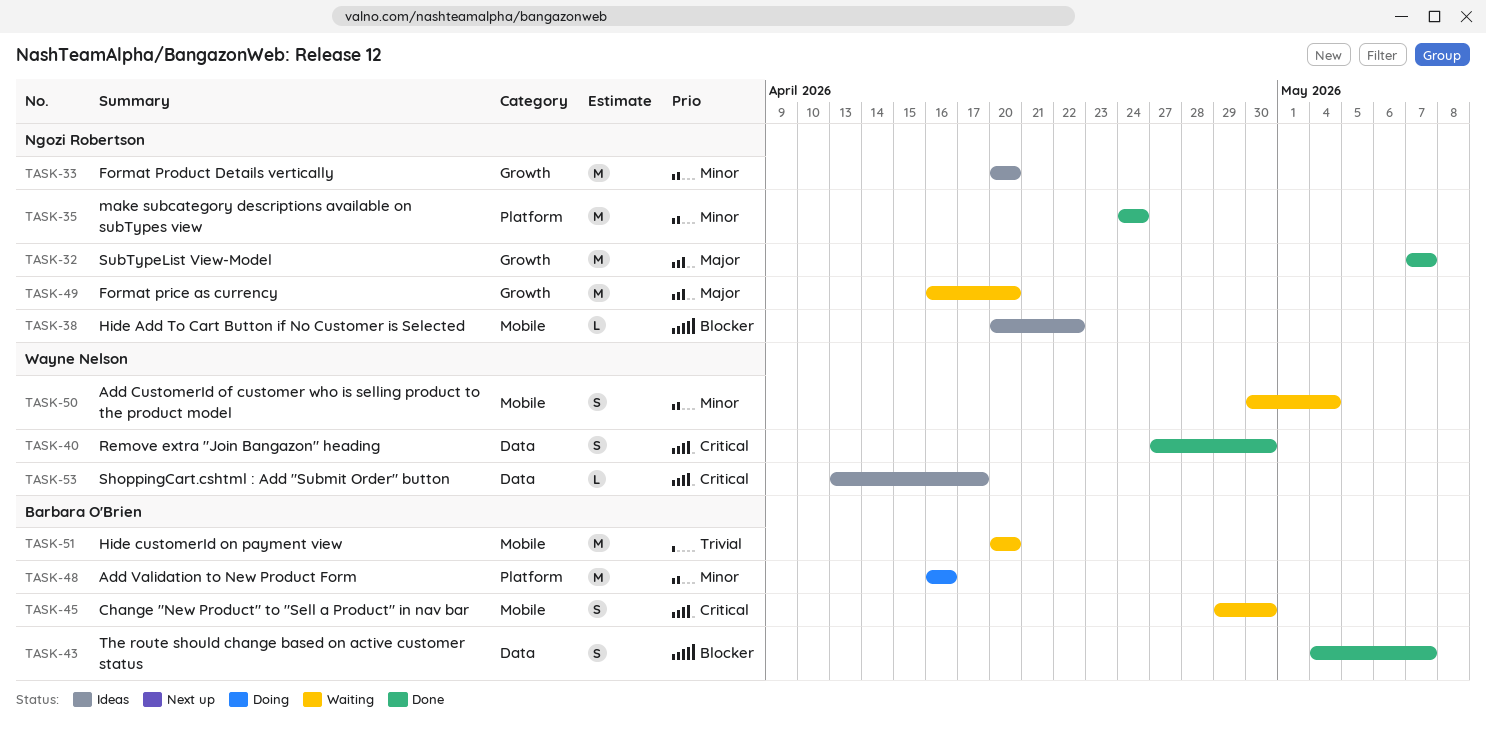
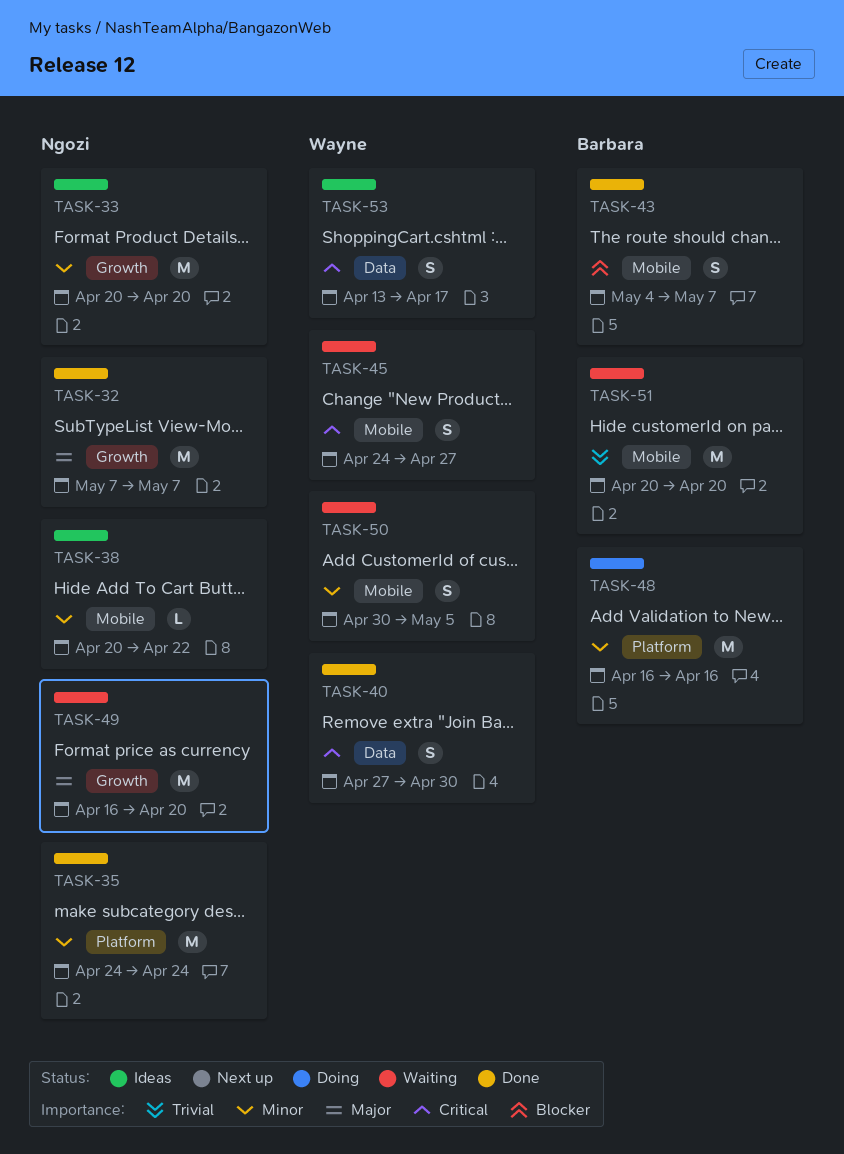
TASK-38, priority: Blocker -> Minor
TASK-43, label: Data -> Mobile
TASK-45, owner: Barbara O'Brien -> Wayne Nelson
TASK-45, start: Apr 29 -> Apr 24
TASK-45, due: Apr 30 -> Apr 27
TASK-50, due: May 4 -> May 5
TASK-53, estimate: L -> S

